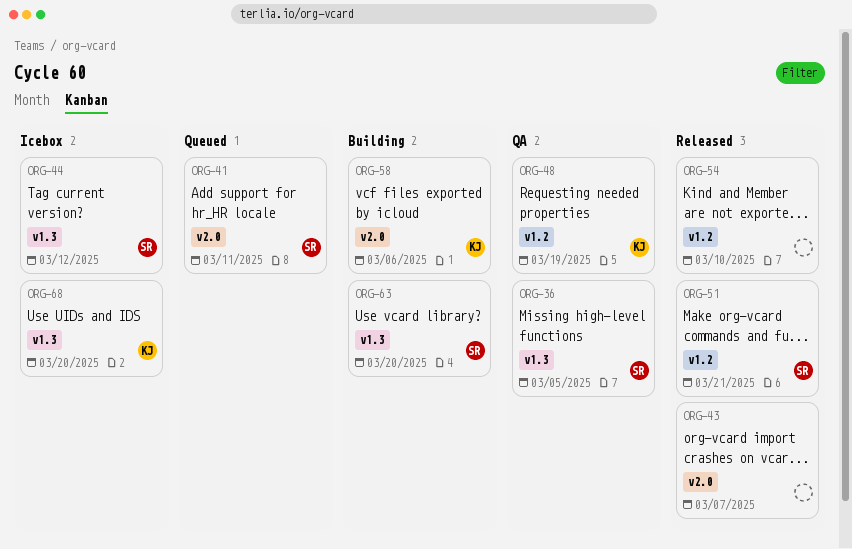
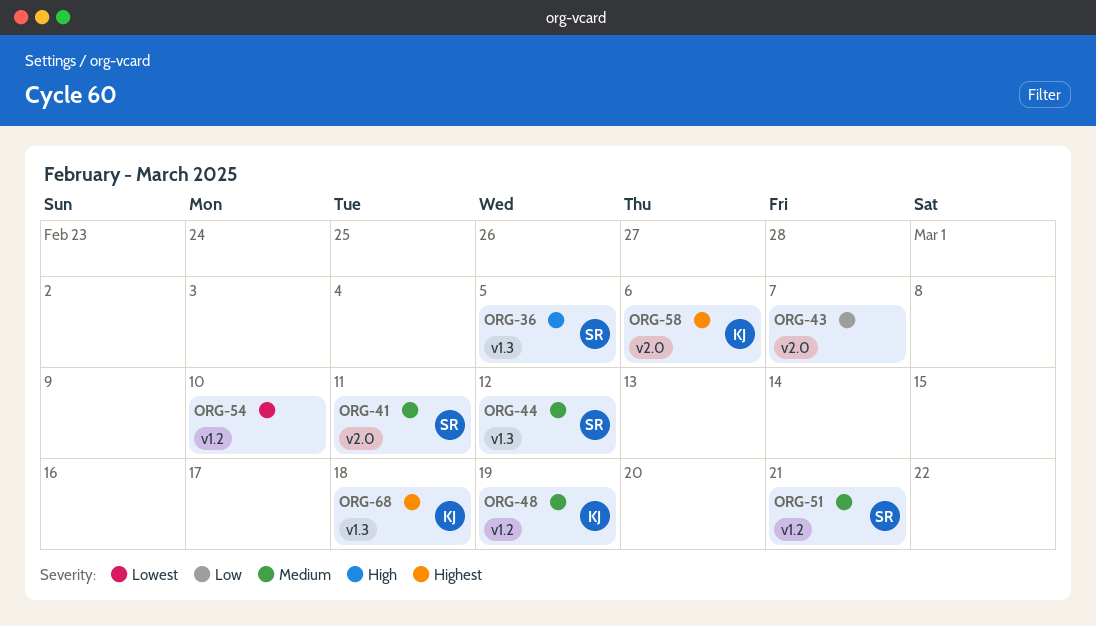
ORG-63: present -> none
ORG-68, due: Mar 20 -> Mar 18

